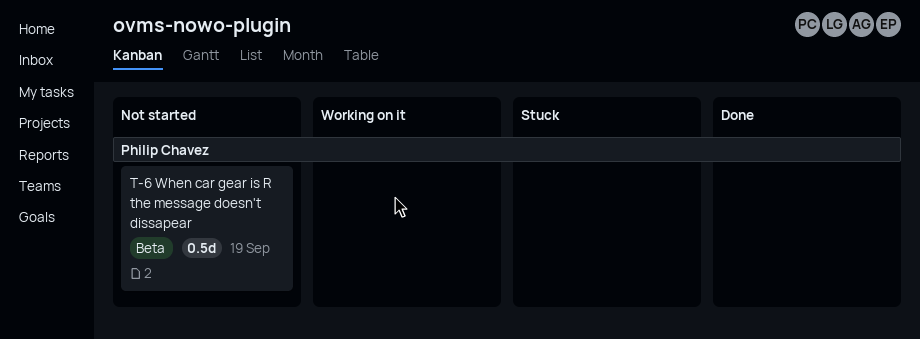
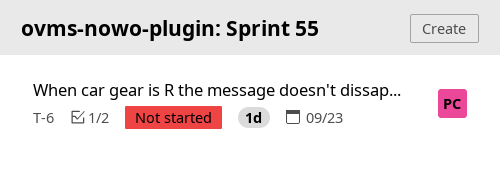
T-6, estimate: 0.5d -> 1d
T-6, due: Sep 19 -> Sep 23

